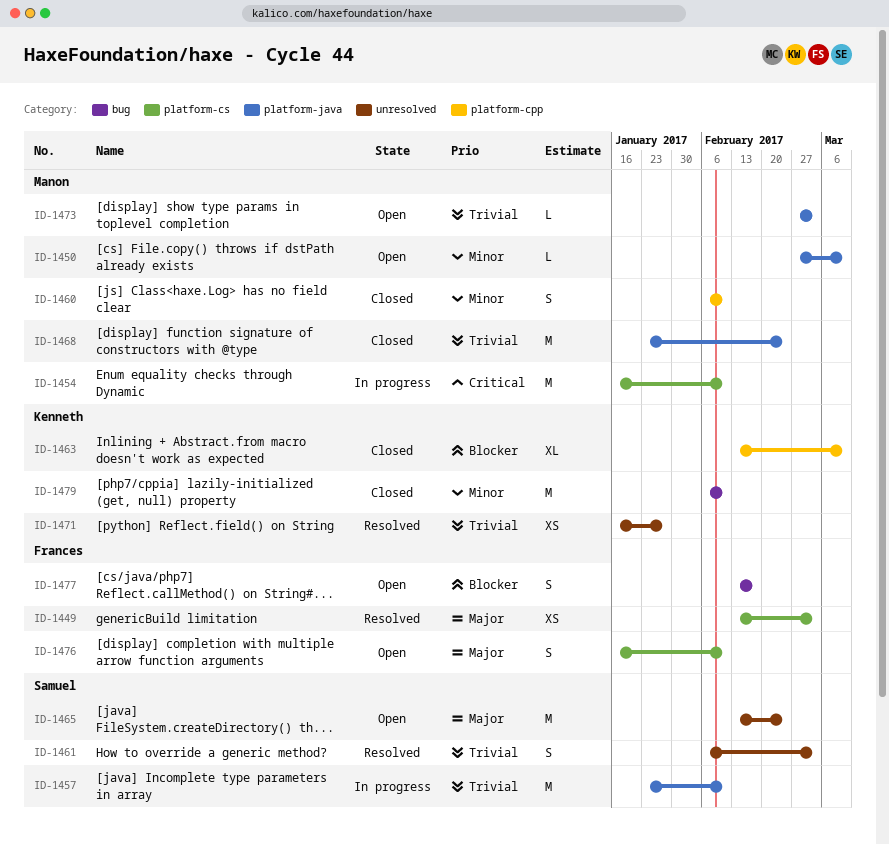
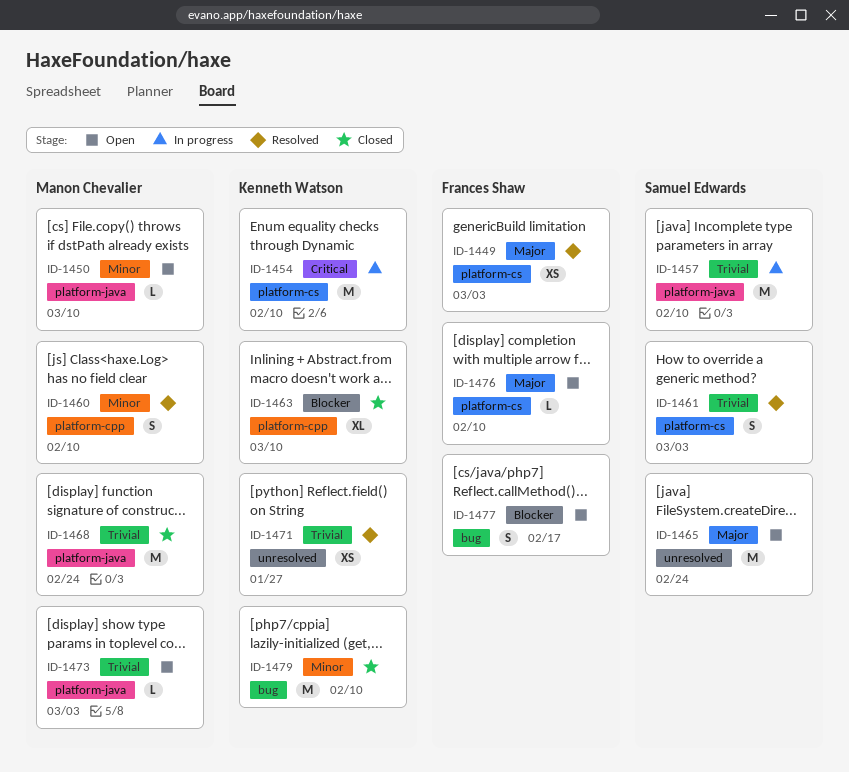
ID-1454, owner: Manon Chevalier -> Kenneth Watson
ID-1460, status: Closed -> Resolved
ID-1461, label: unresolved -> platform-cs
ID-1476, estimate: S -> L

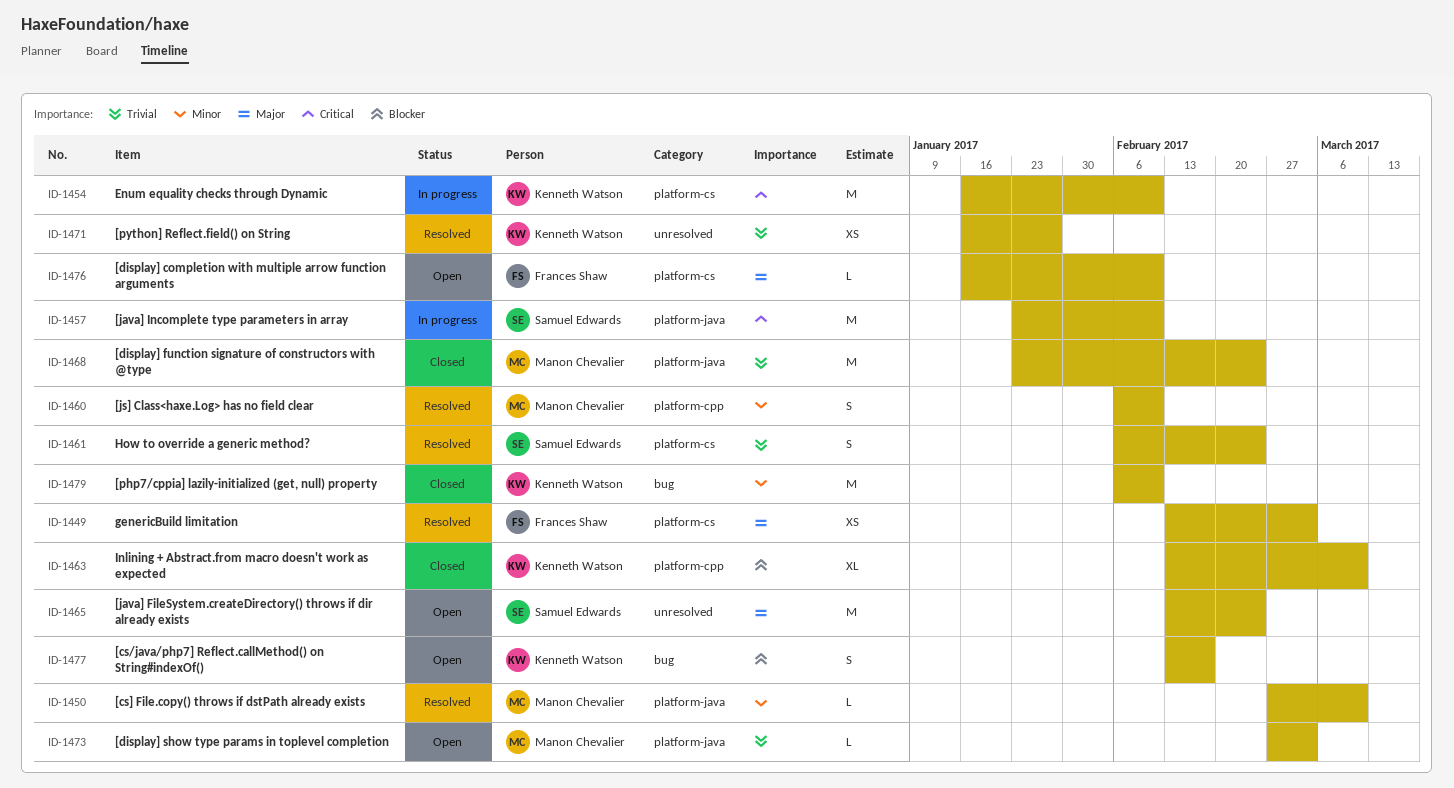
ID-1450, status: Open -> Resolved
ID-1457, priority: Trivial -> Critical
ID-1461, due: Mar 3 -> Feb 24
ID-1477, owner: Frances Shaw -> Kenneth Watson

